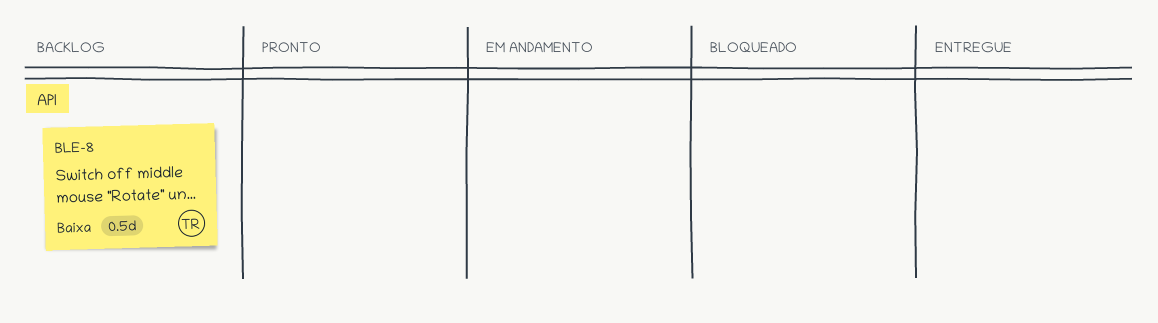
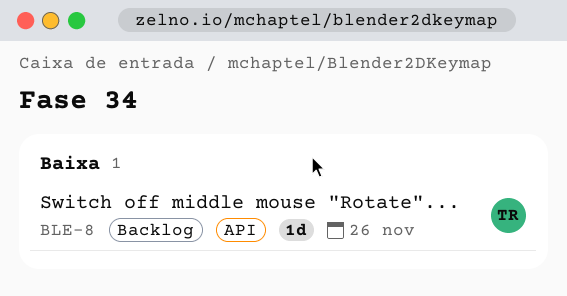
BLE-8, estimate: 0.5d -> 1d

